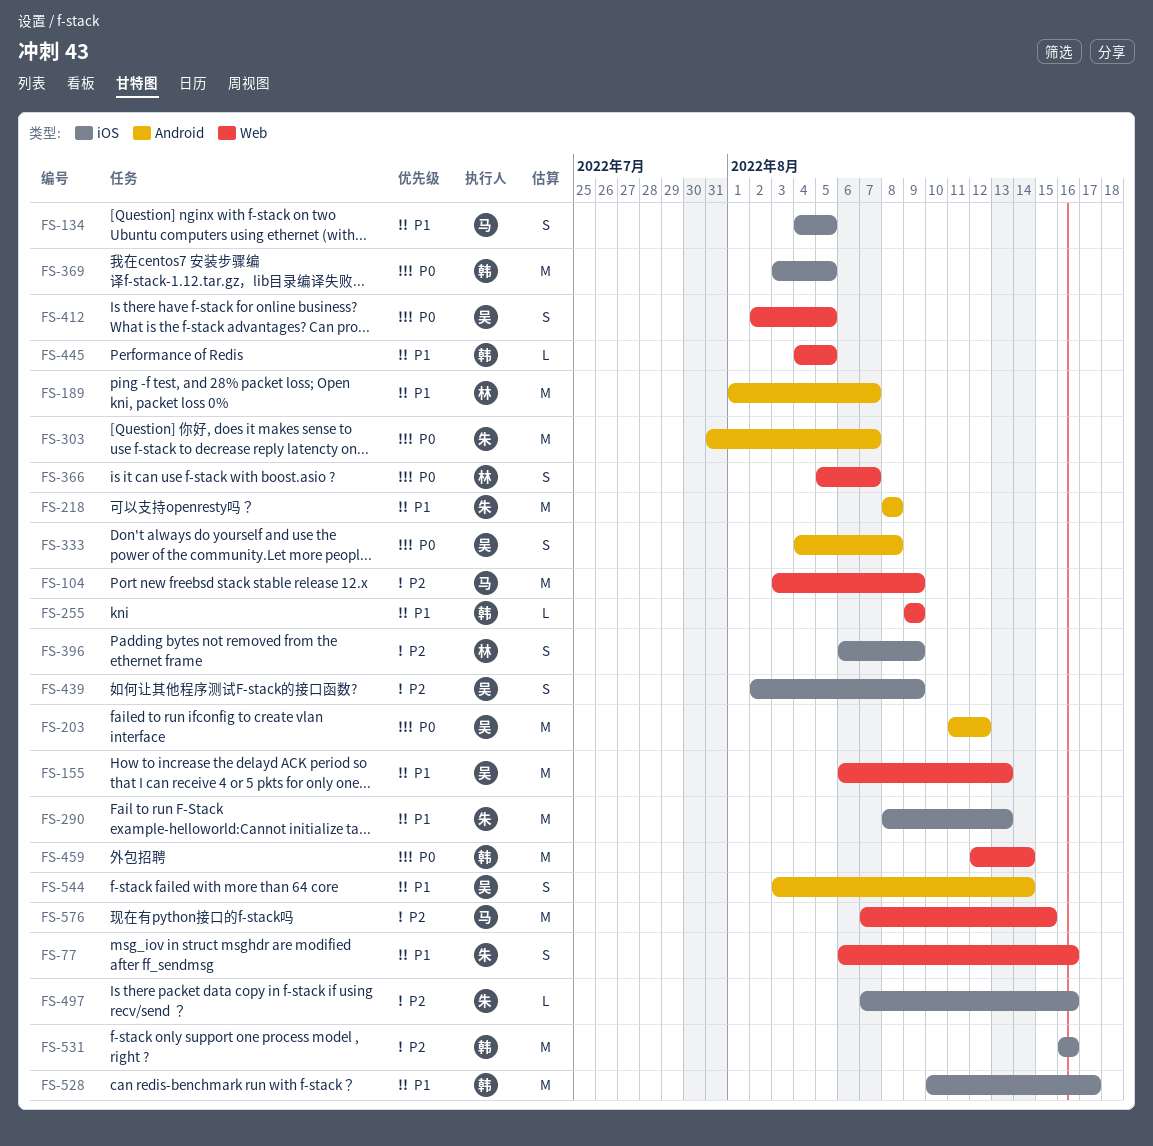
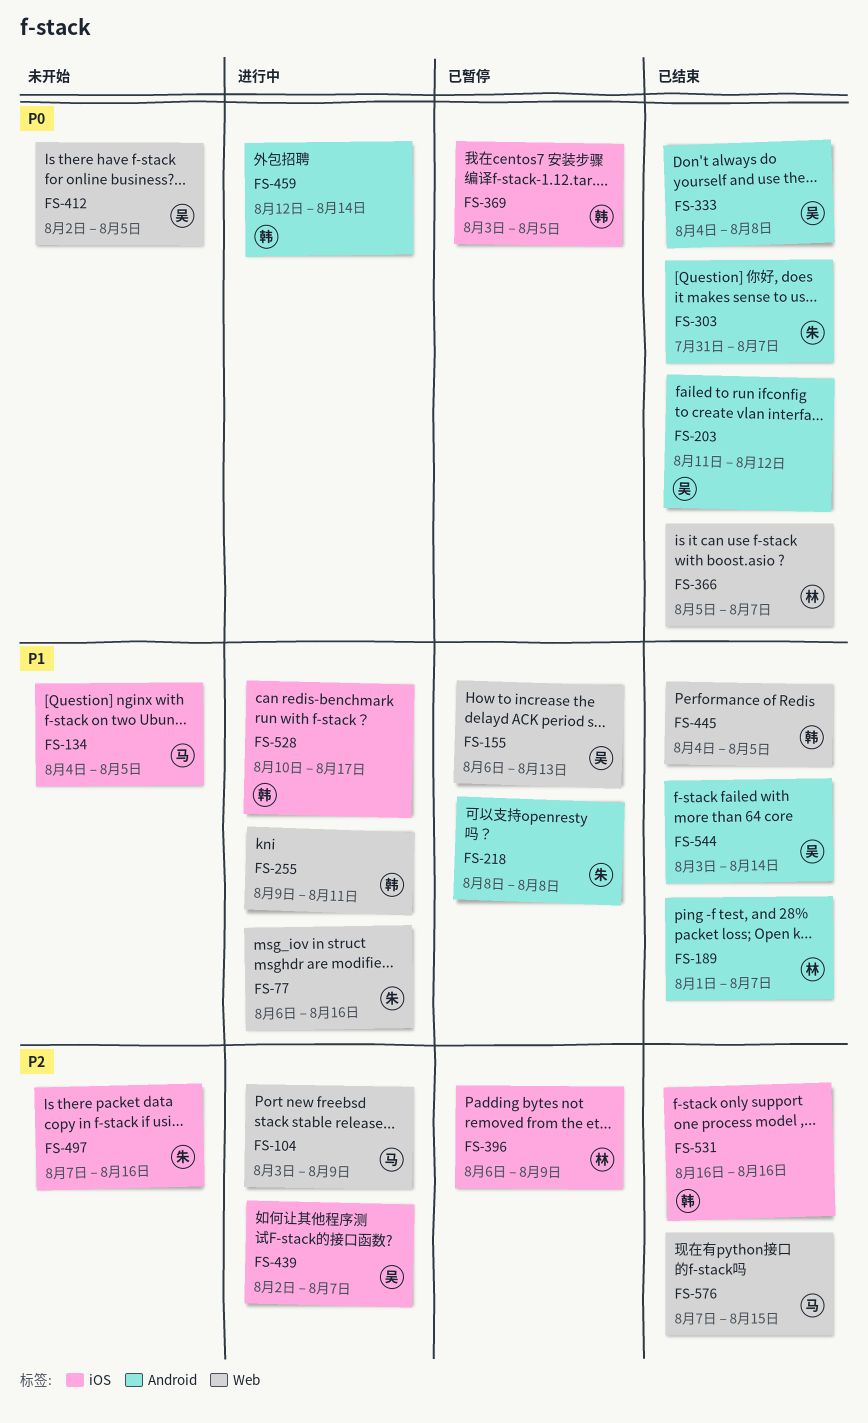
FS-255, due: Aug 9 -> Aug 11
FS-290: present -> none
FS-439, due: Aug 9 -> Aug 7
FS-459, label: Web -> Android

